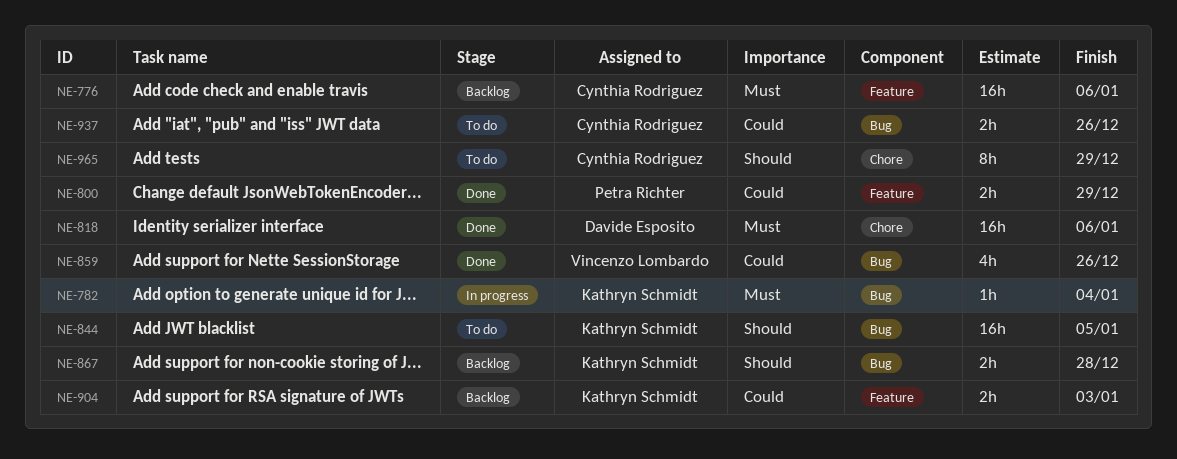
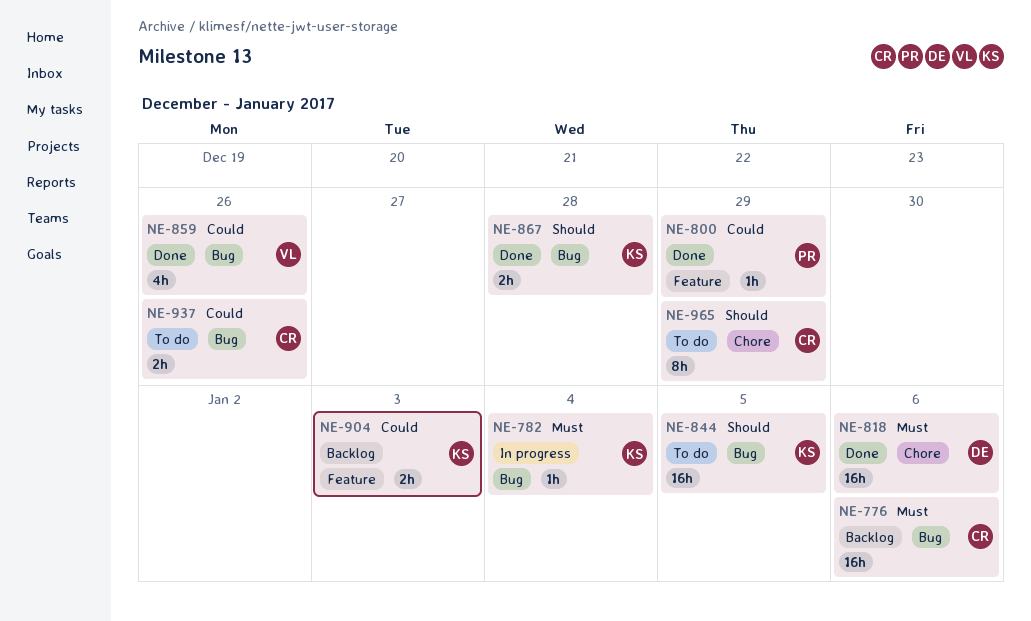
NE-776, label: Feature -> Bug
NE-800, estimate: 2h -> 1h
NE-867, status: Backlog -> Done

